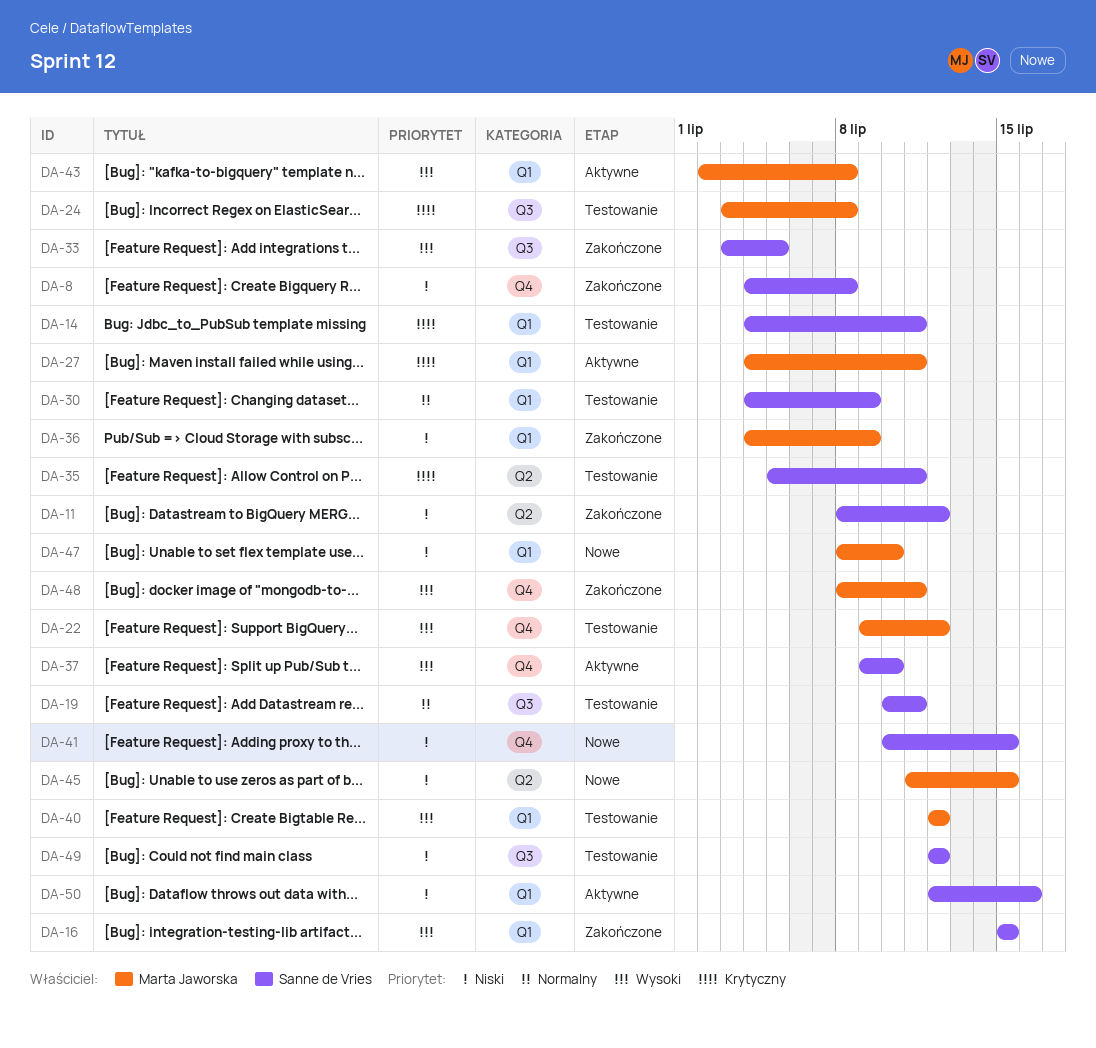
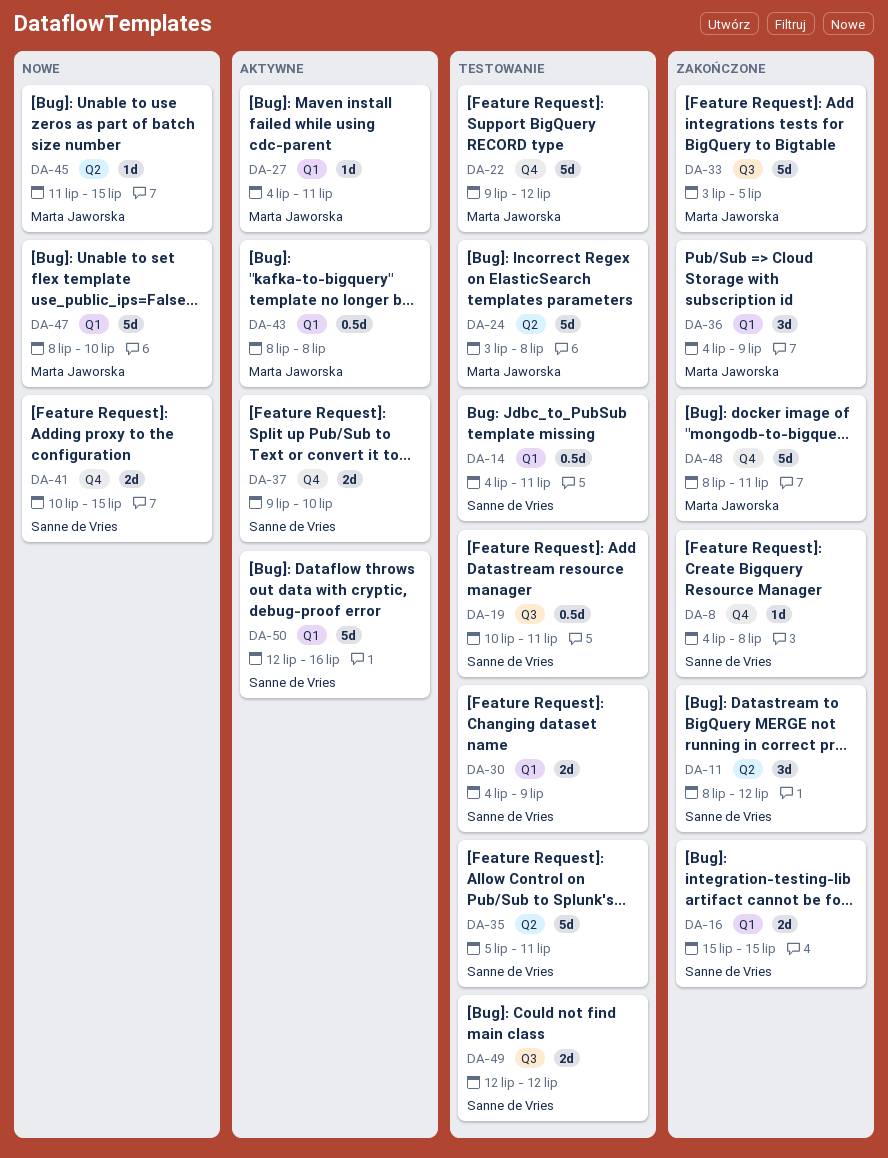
DA-24, label: Q3 -> Q2
DA-33, owner: Sanne de Vries -> Marta Jaworska
DA-40: present -> none
DA-43, start: Jul 2 -> Jul 8

